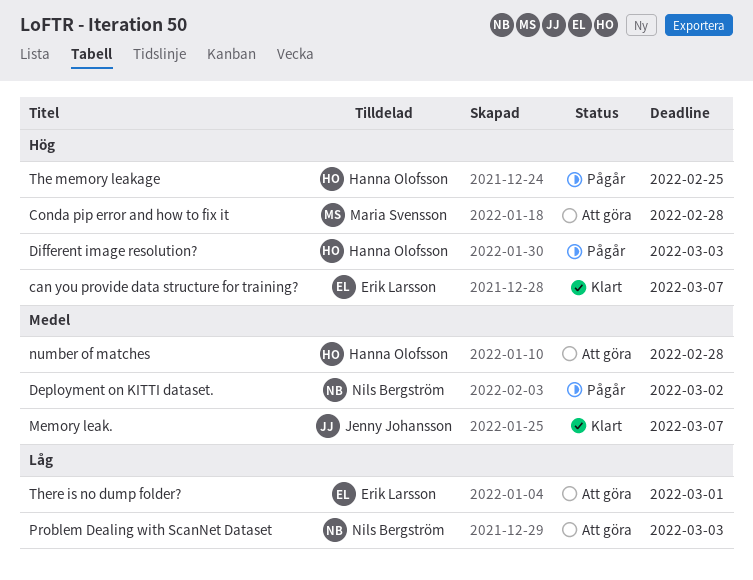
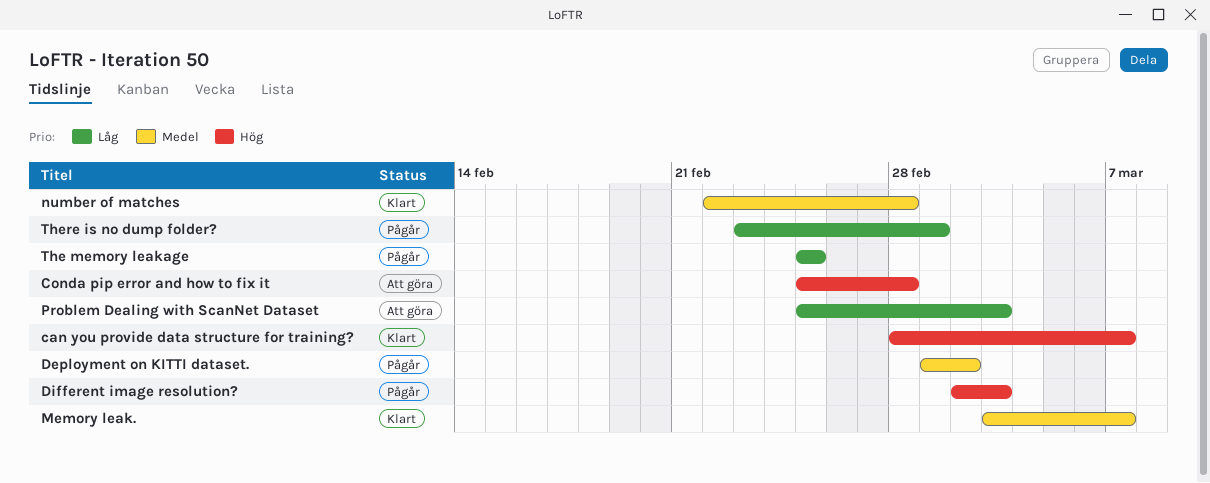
number of matches, status: Att göra -> Klart
The memory leakage, priority: Hög -> Låg
There is no dump folder?, status: Att göra -> Pågår

